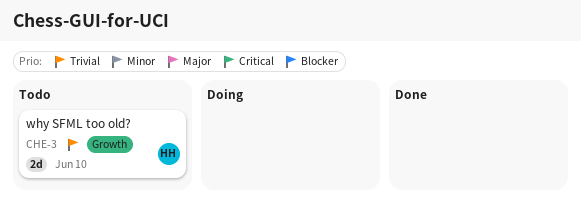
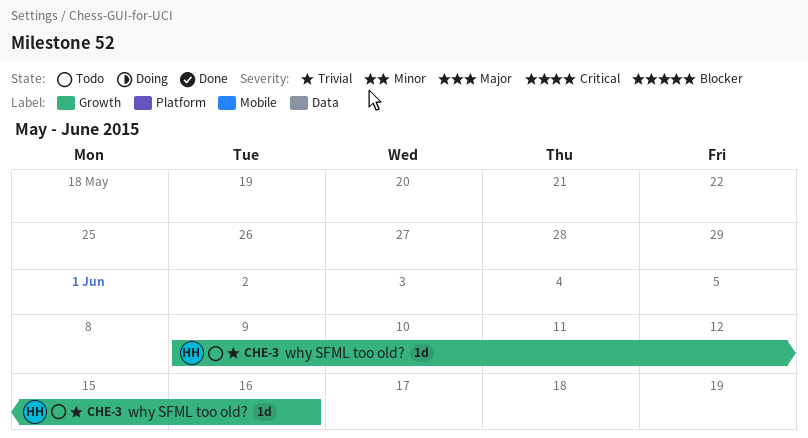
CHE-3, estimate: 2d -> 1d
CHE-3, due: Jun 10 -> Jun 16

